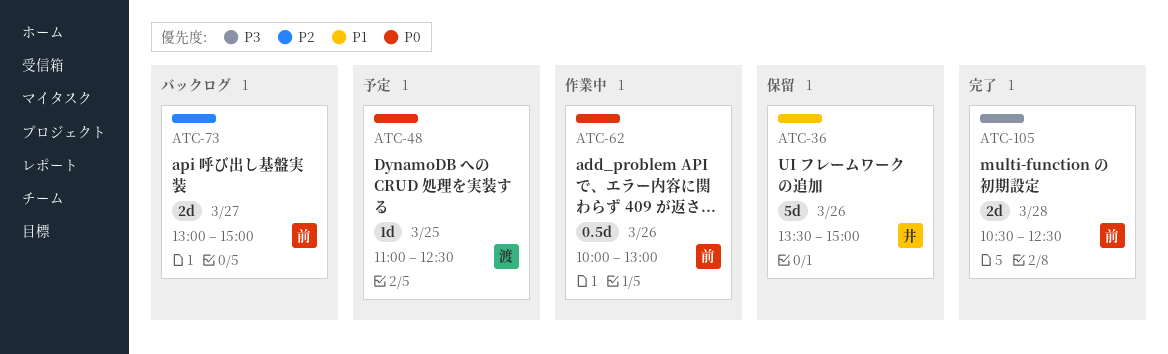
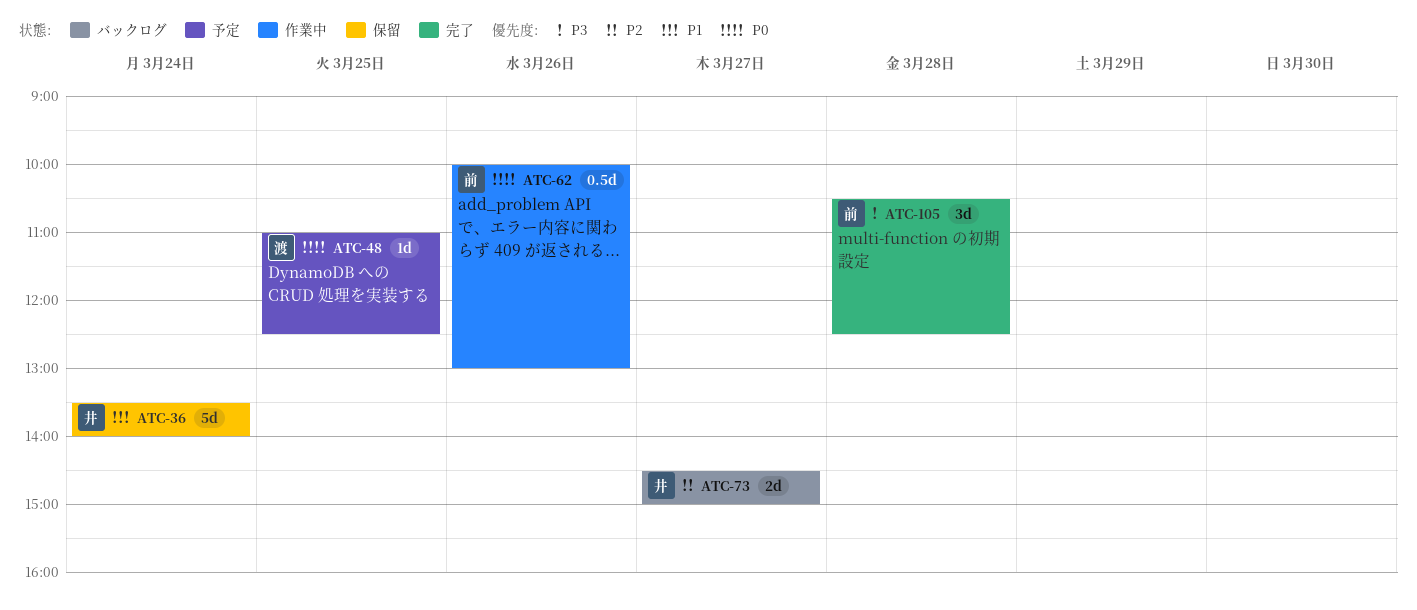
ATC-36, day: Mar 26 -> Mar 24
ATC-36, ends: 15:00 -> 14:00
ATC-73, owner: 前 -> 井
ATC-73, begins: 13:00 -> 14:30
ATC-105, estimate: 2d -> 3d

